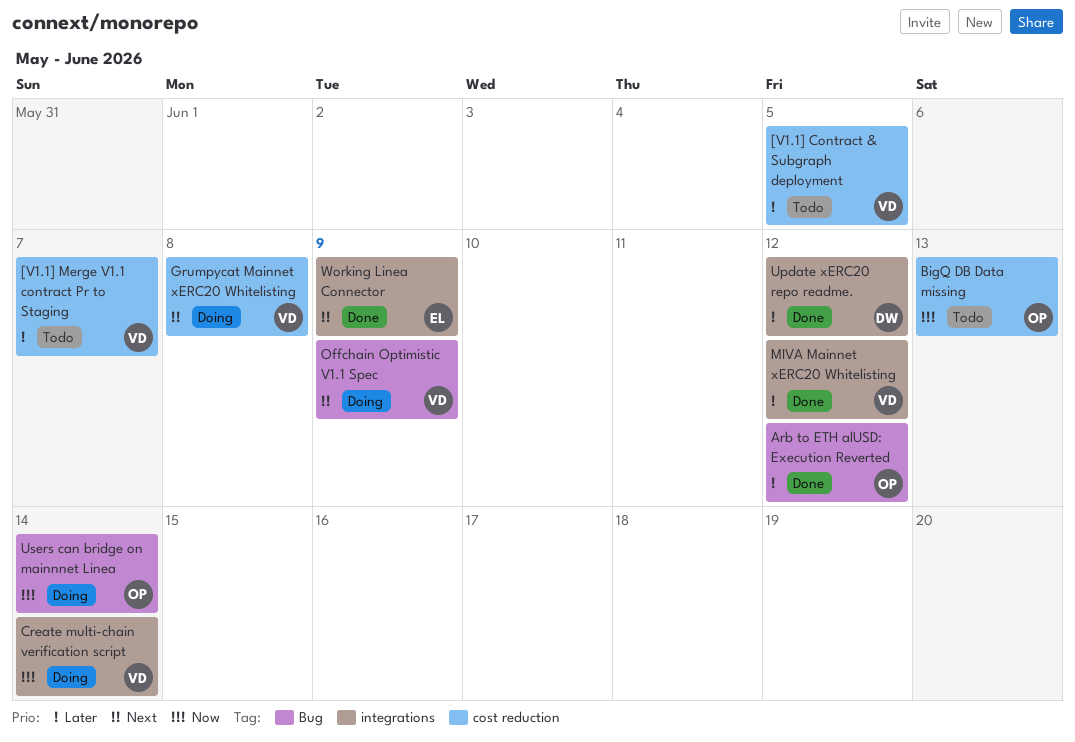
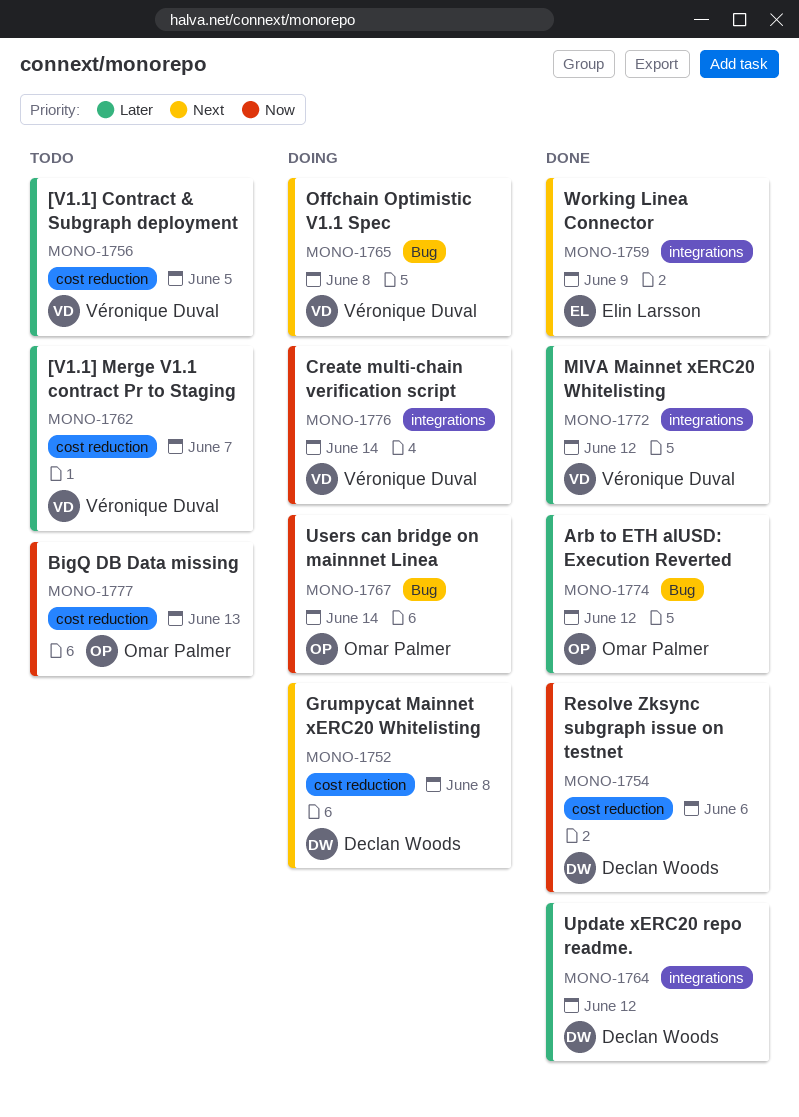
Grumpycat Mainnet xERC20 Whitelisting, owner: Véronique Duval -> Declan Woods
Offchain Optimistic V1.1 Spec, due: Jun 9 -> Jun 8
Resolve Zksync subgraph issue on testnet: none -> present

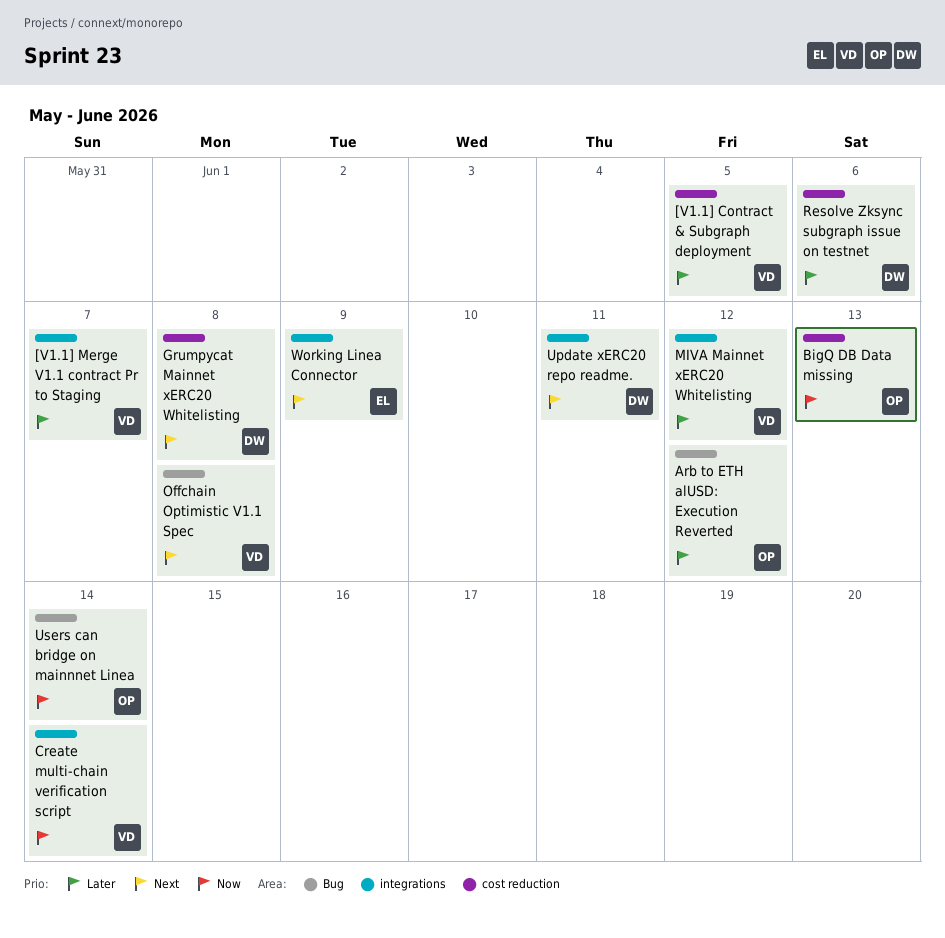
[V1.1] Merge V1.1 contract Pr to Staging, label: cost reduction -> integrations
Resolve Zksync subgraph issue on testnet, priority: Now -> Later
Update xERC20 repo readme., priority: Later -> Next
Update xERC20 repo readme., due: Jun 12 -> Jun 11

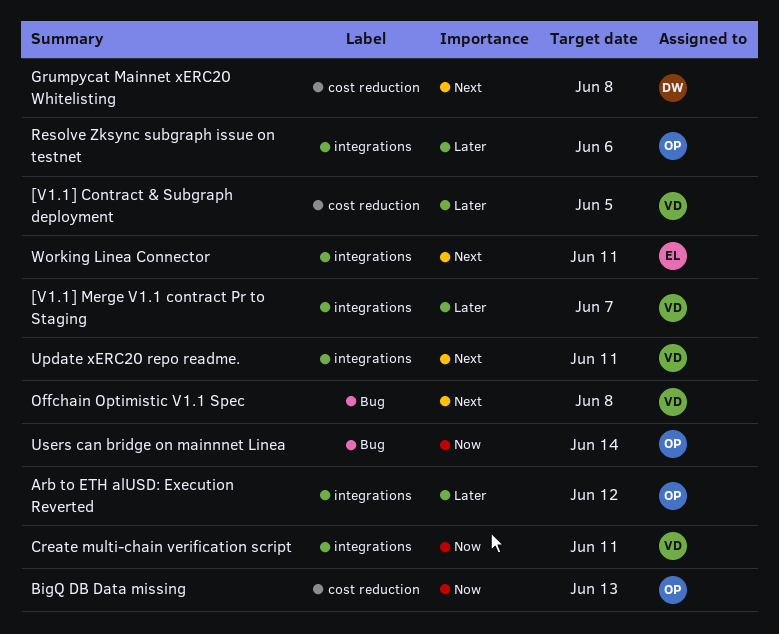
Arb to ETH alUSD: Execution Reverted, label: Bug -> integrations
Create multi-chain verification script, due: Jun 14 -> Jun 11
MIVA Mainnet xERC20 Whitelisting: present -> none
Resolve Zksync subgraph issue on testnet, owner: DW -> OP
Resolve Zksync subgraph issue on testnet, label: cost reduction -> integrations
Update xERC20 repo readme., owner: DW -> VD
Working Linea Connector, due: Jun 9 -> Jun 11

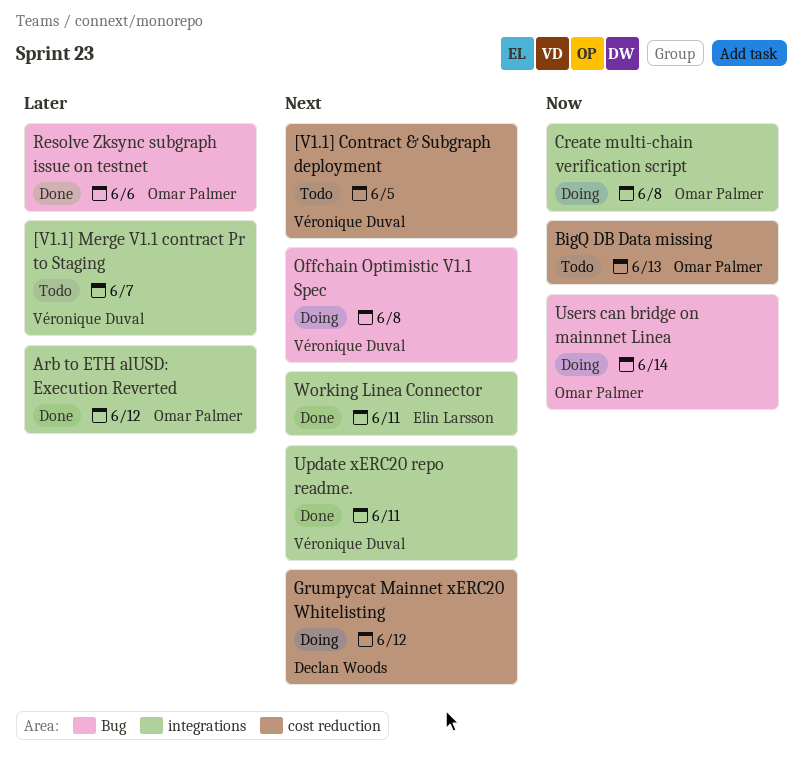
[V1.1] Contract & Subgraph deployment, priority: Later -> Next
Create multi-chain verification script, owner: Véronique Duval -> Omar Palmer
Create multi-chain verification script, due: Jun 11 -> Jun 8
Grumpycat Mainnet xERC20 Whitelisting, due: Jun 8 -> Jun 12
Resolve Zksync subgraph issue on testnet, label: integrations -> Bug

